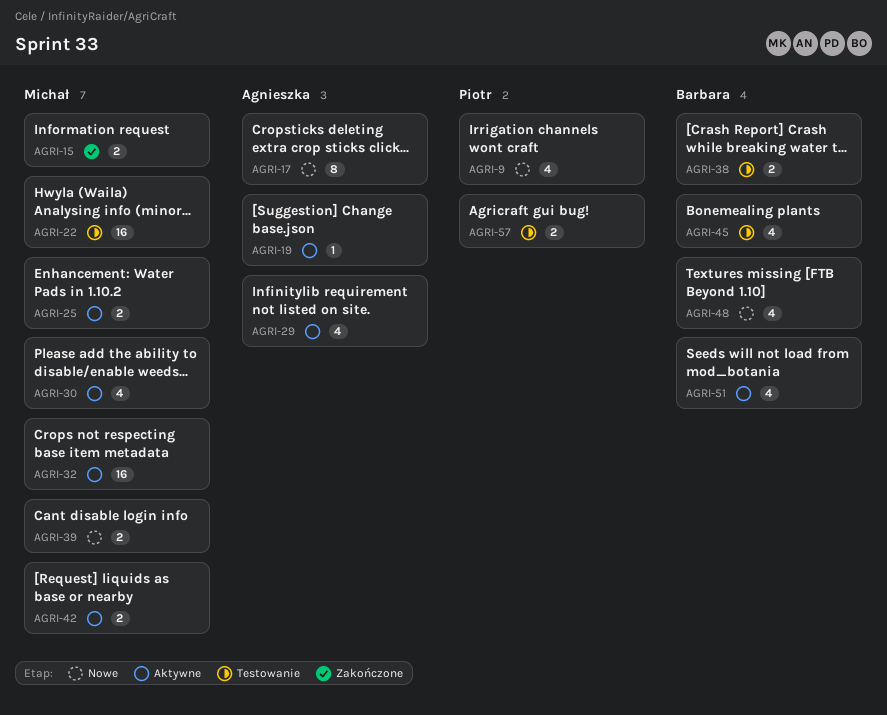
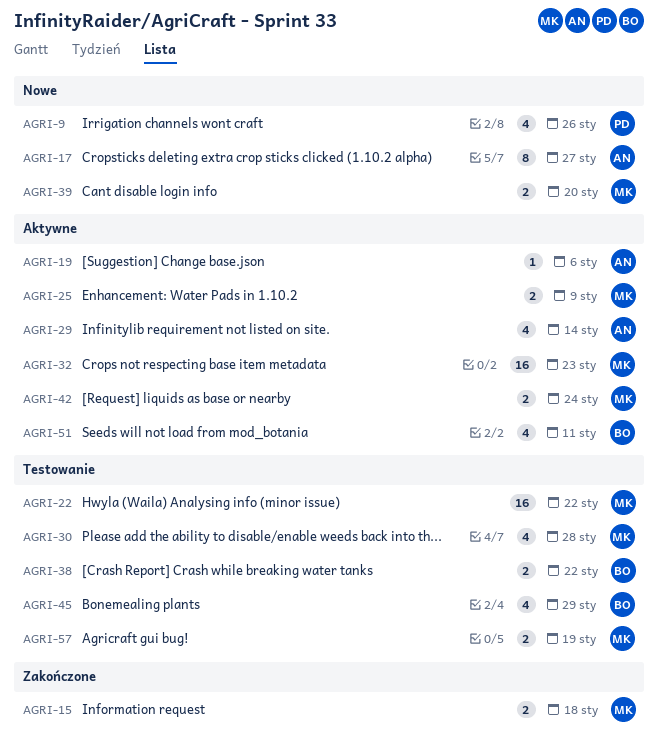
AGRI-30, status: Aktywne -> Testowanie
AGRI-48: present -> none
AGRI-57, owner: Piotr -> Michał

